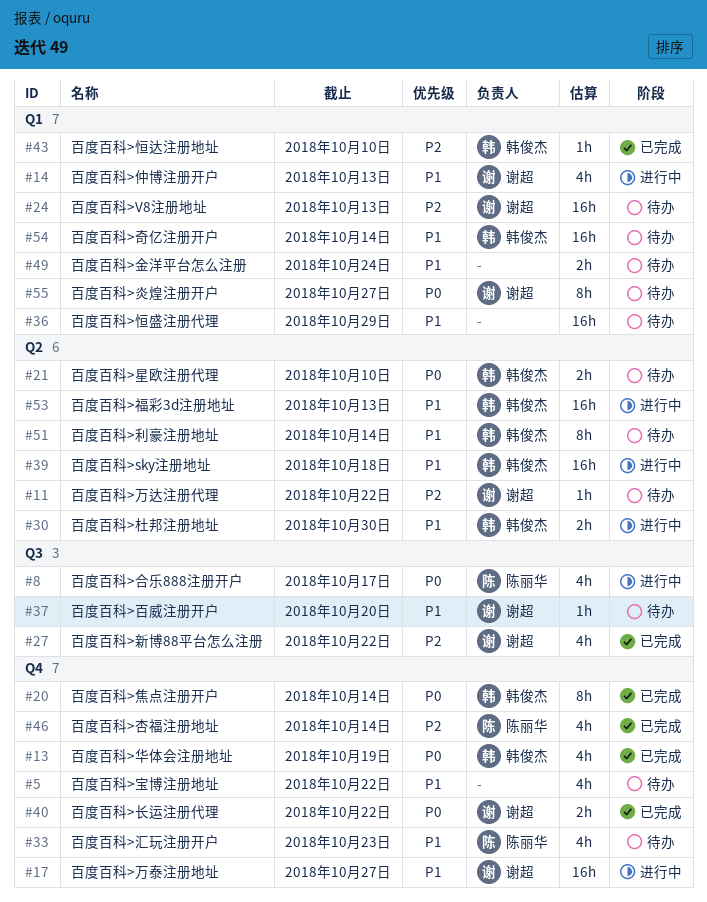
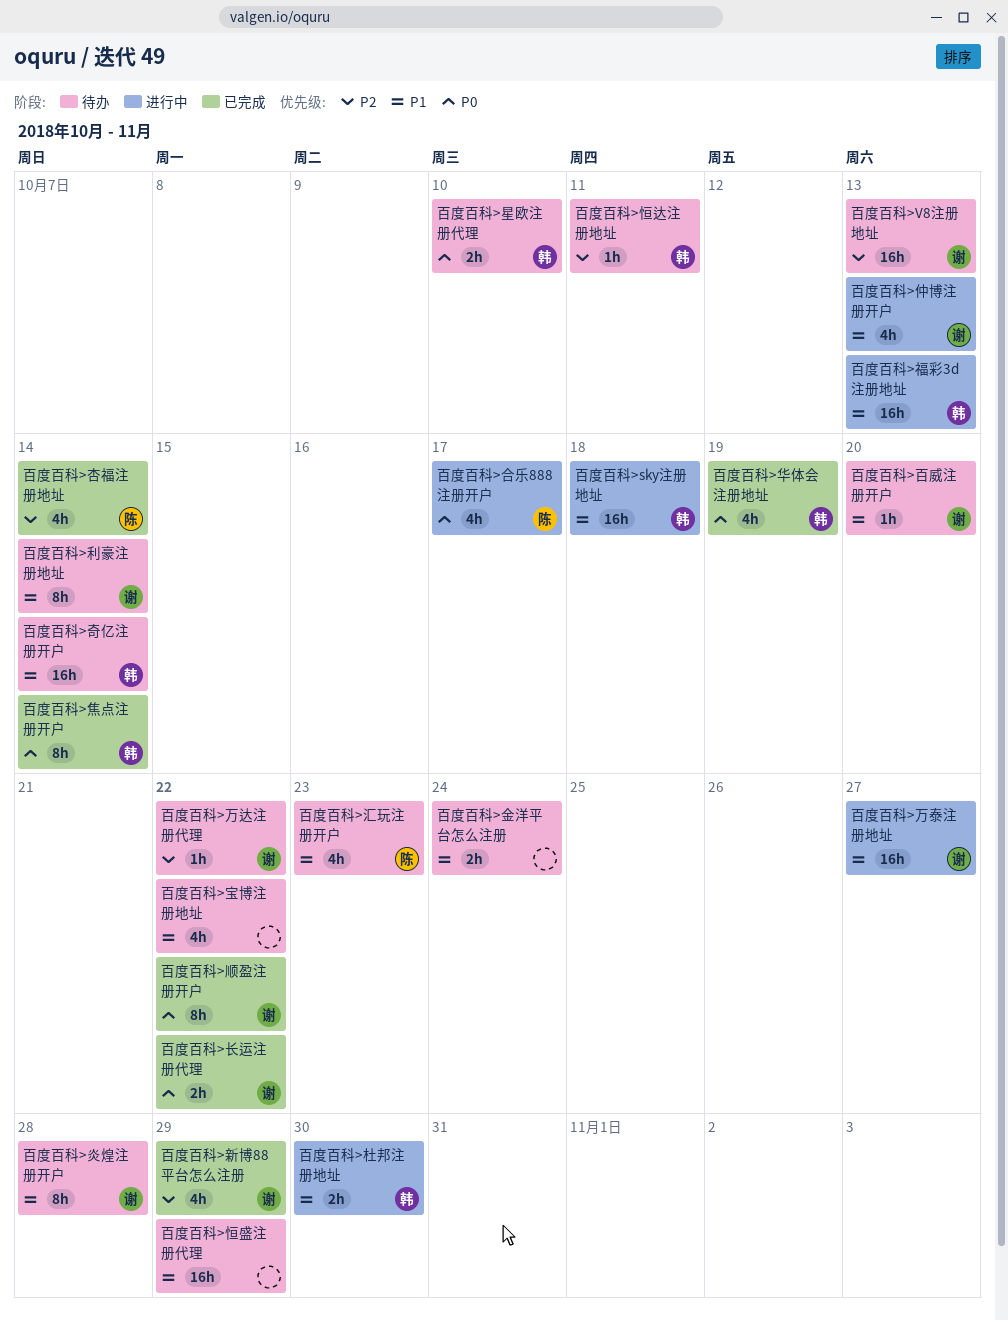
百度百科>利豪注册地址, owner: 韩俊杰 -> 谢超
百度百科>恒达注册地址, status: 已完成 -> 待办
百度百科>恒达注册地址, due: Oct 10 -> Oct 11
百度百科>新博88平台怎么注册, due: Oct 22 -> Oct 29
百度百科>炎煌注册开户, priority: P0 -> P1
百度百科>炎煌注册开户, due: Oct 27 -> Oct 28
百度百科>顺盈注册开户: none -> present

